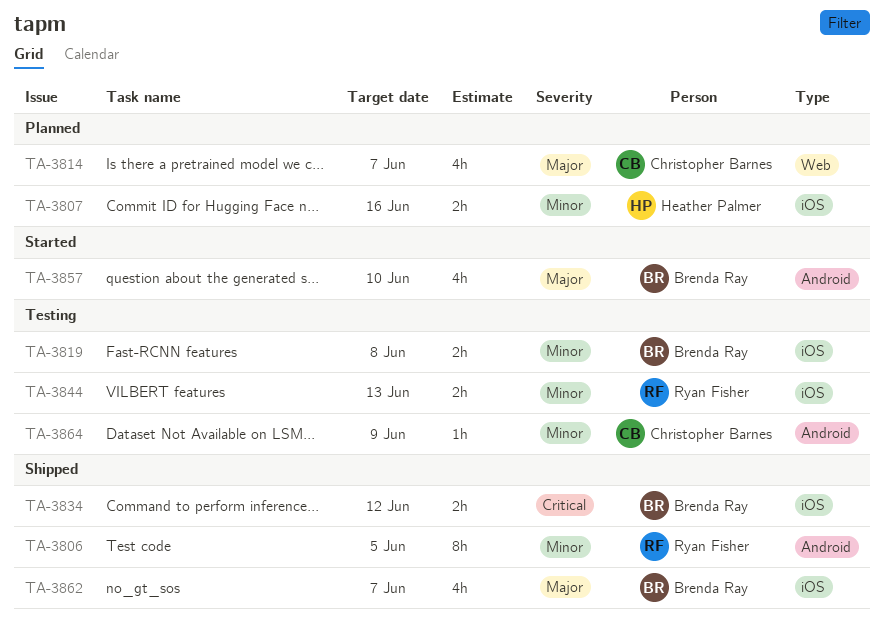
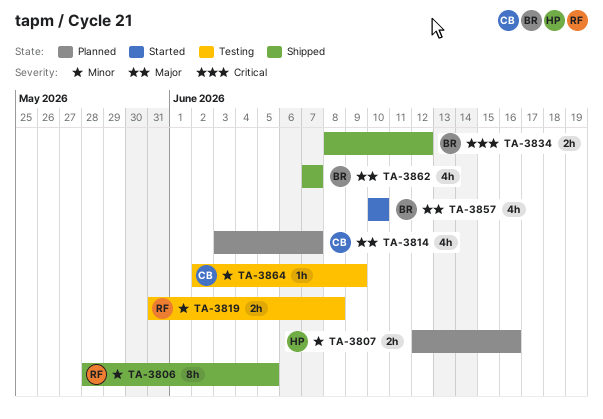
TA-3819, owner: Brenda Ray -> Ryan Fisher
TA-3844: present -> none

